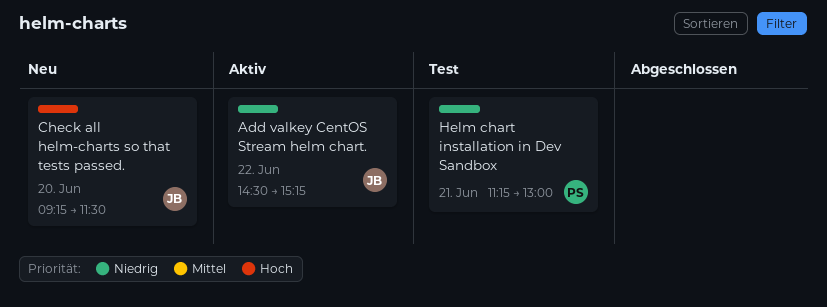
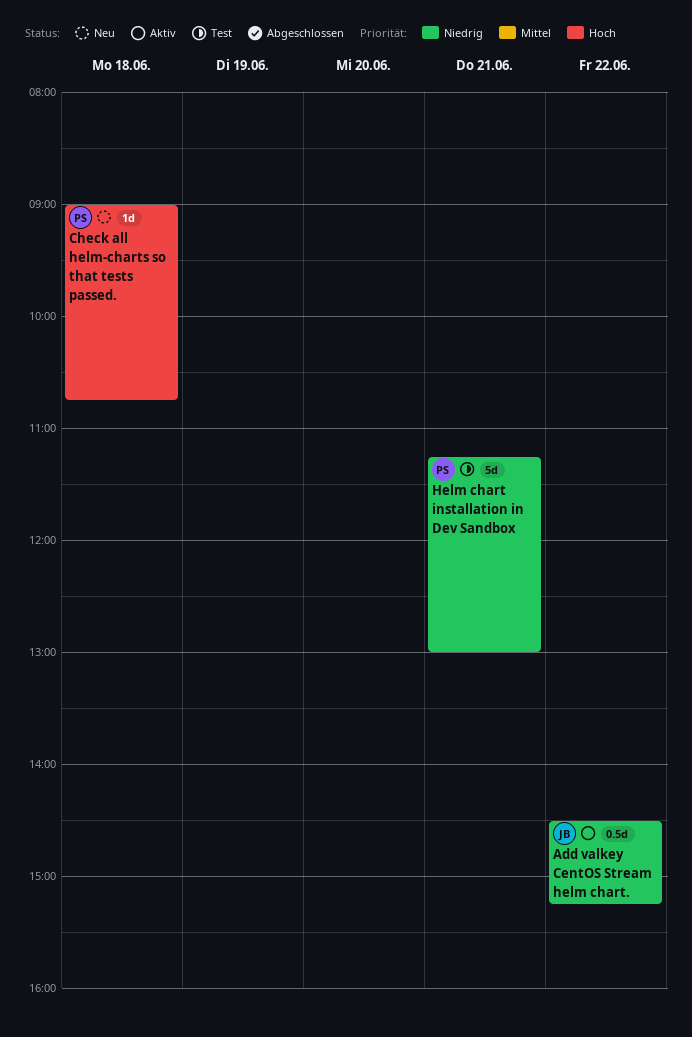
Check all helm-charts so that tests passed., owner: JB -> PS
Check all helm-charts so that tests passed., day: Jun 20 -> Jun 18
Check all helm-charts so that tests passed., begins: 09:15 -> 09:00
Check all helm-charts so that tests passed., ends: 11:30 -> 10:45

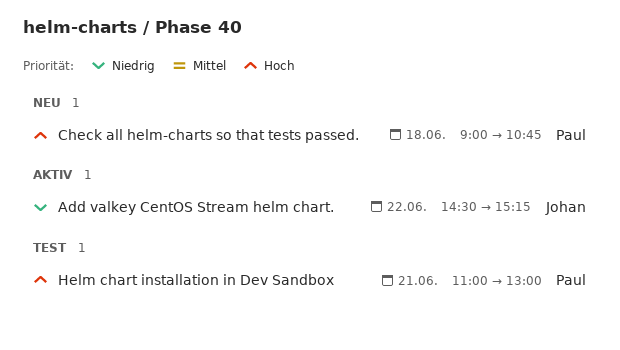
Helm chart installation in Dev Sandbox, priority: Niedrig -> Hoch
Helm chart installation in Dev Sandbox, begins: 11:15 -> 11:00

